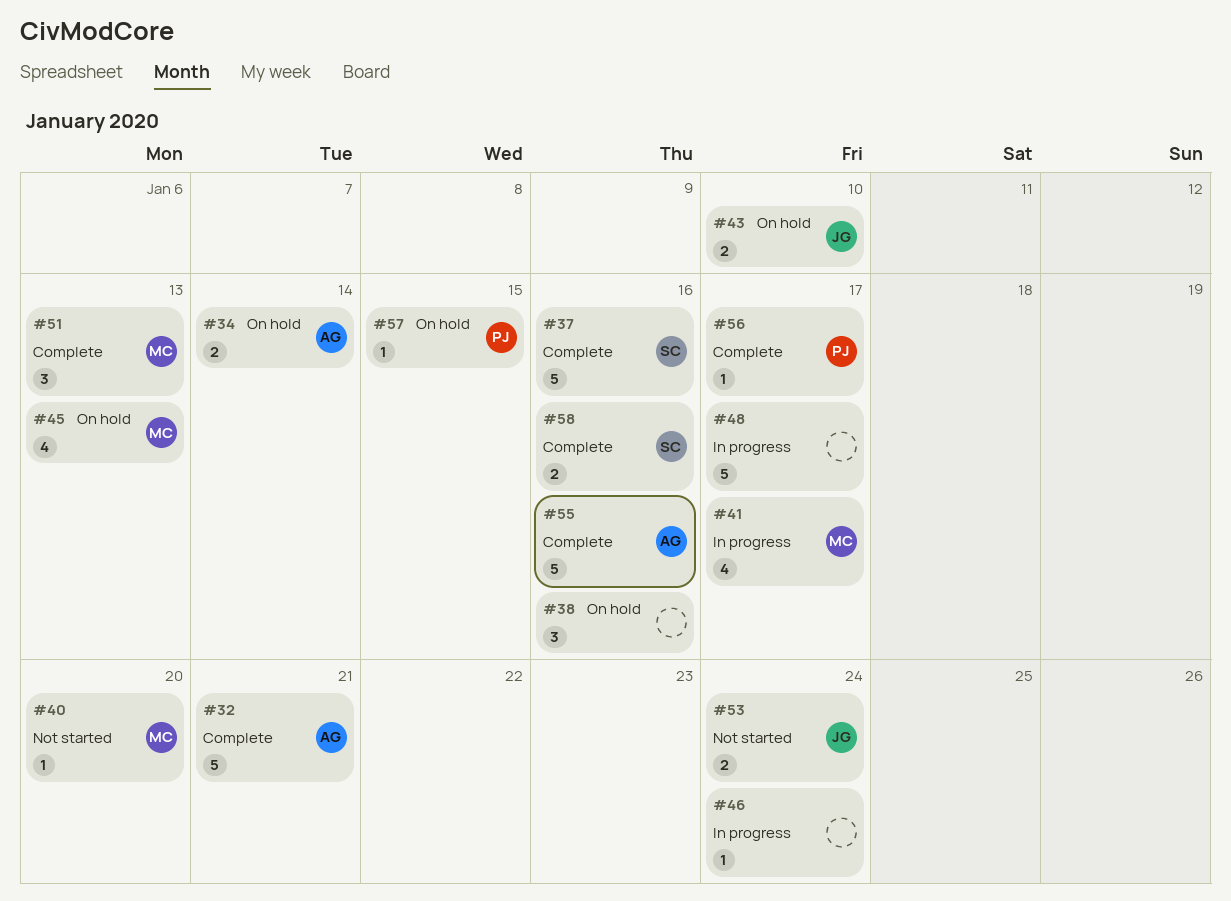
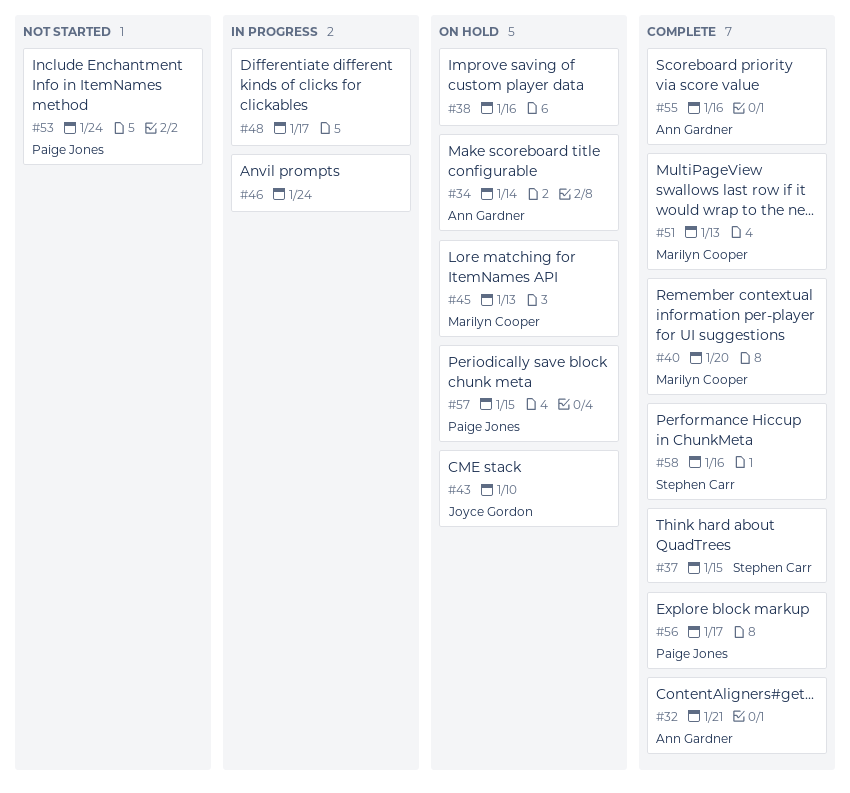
#37, due: Jan 16 -> Jan 15
#40, status: Not started -> Complete
#41: present -> none
#53, owner: Joyce Gordon -> Paige Jones

